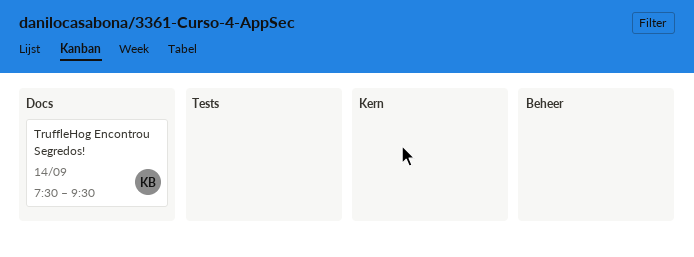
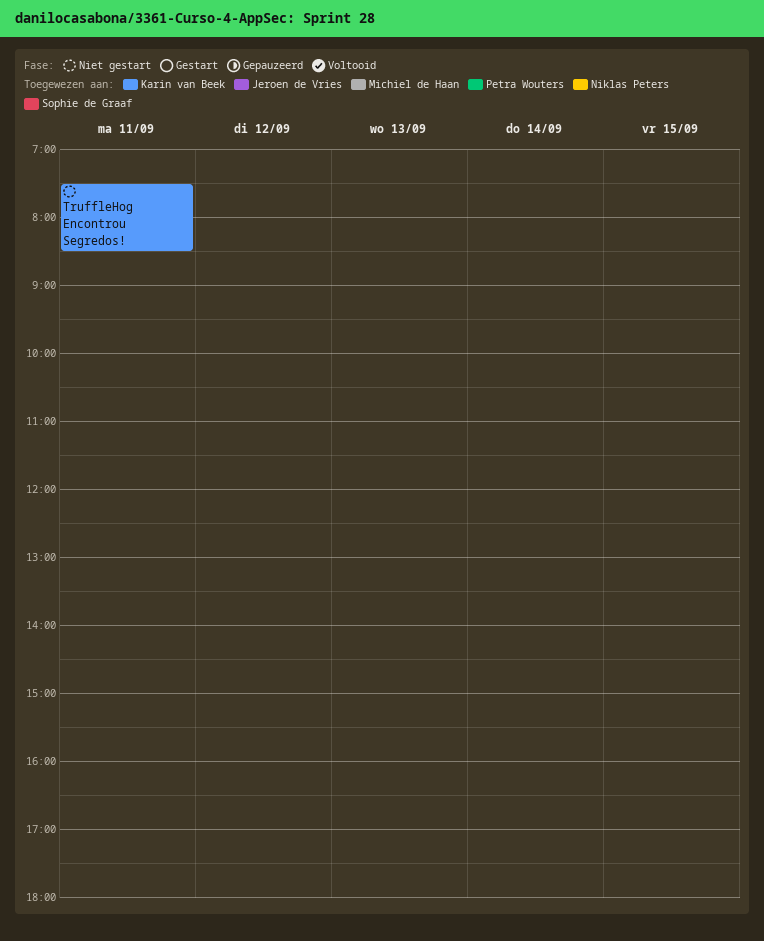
TruffleHog Encontrou Segredos!, day: Sep 14 -> Sep 11
TruffleHog Encontrou Segredos!, ends: 09:30 -> 08:30

